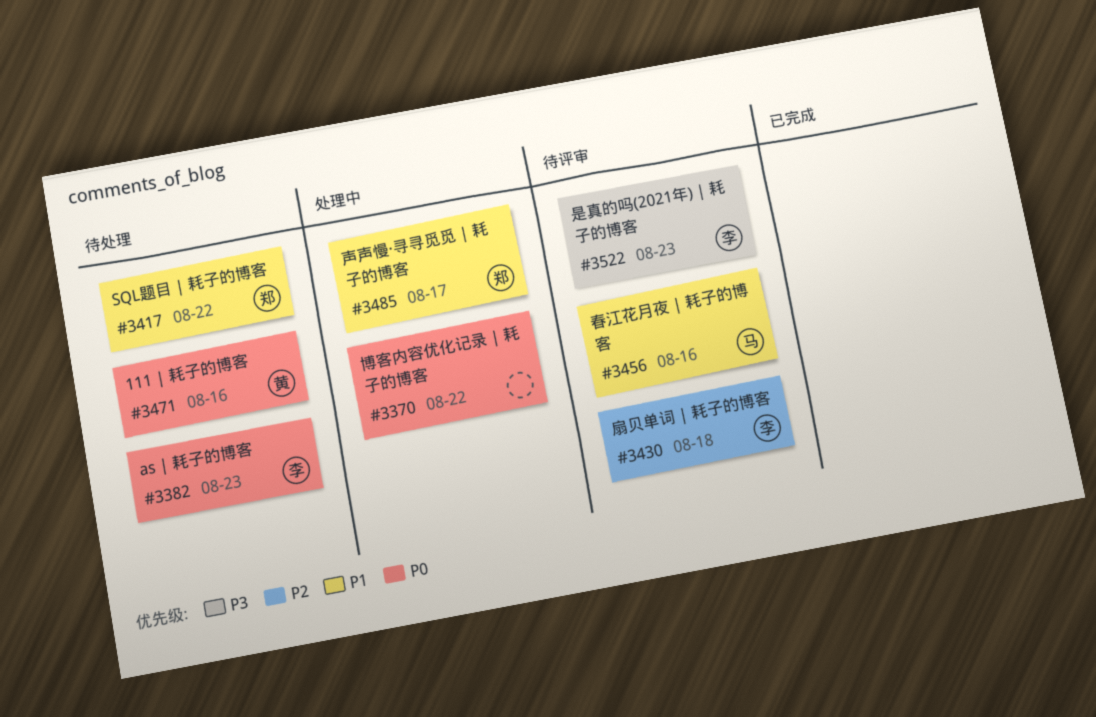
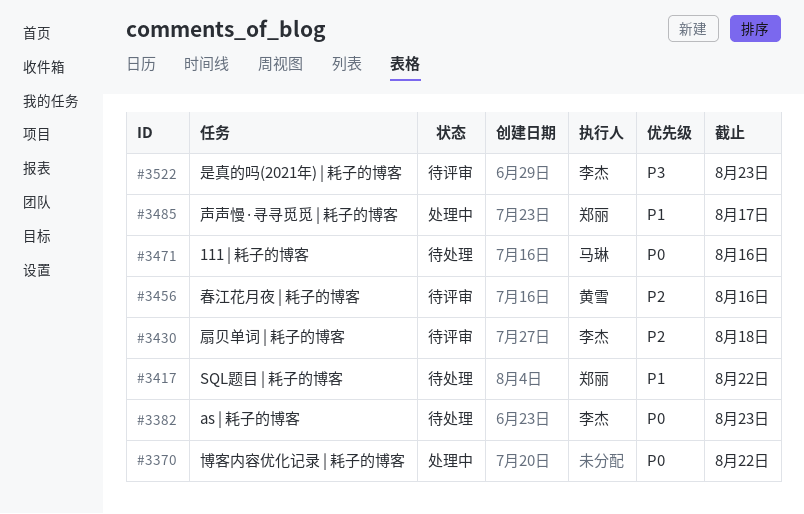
#3456, owner: 马琳 -> 黄雪
#3456, priority: P1 -> P2
#3471, owner: 黄雪 -> 马琳

